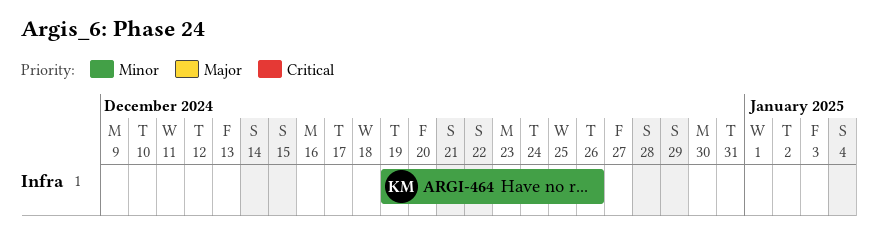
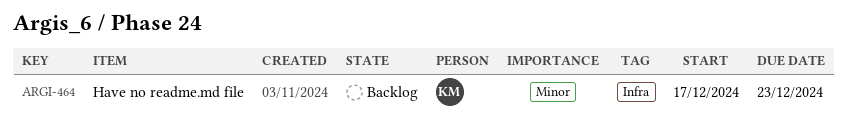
ARGI-464, start: Dec 19 -> Dec 17
ARGI-464, due: Dec 26 -> Dec 23

